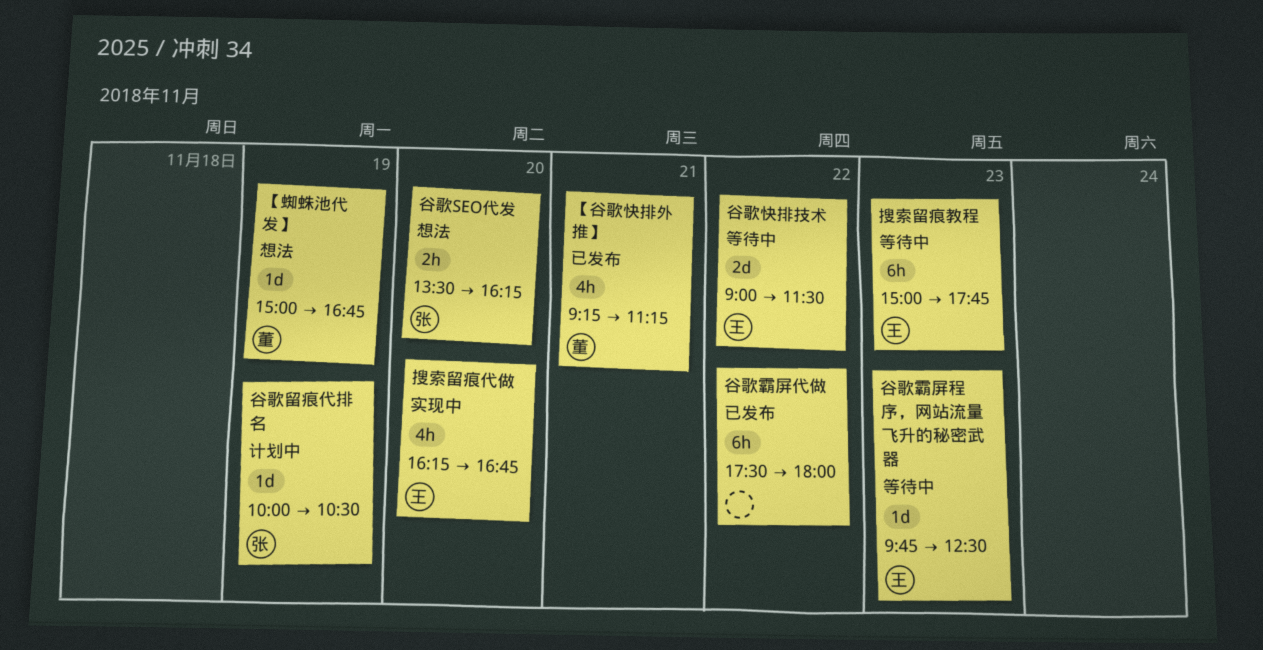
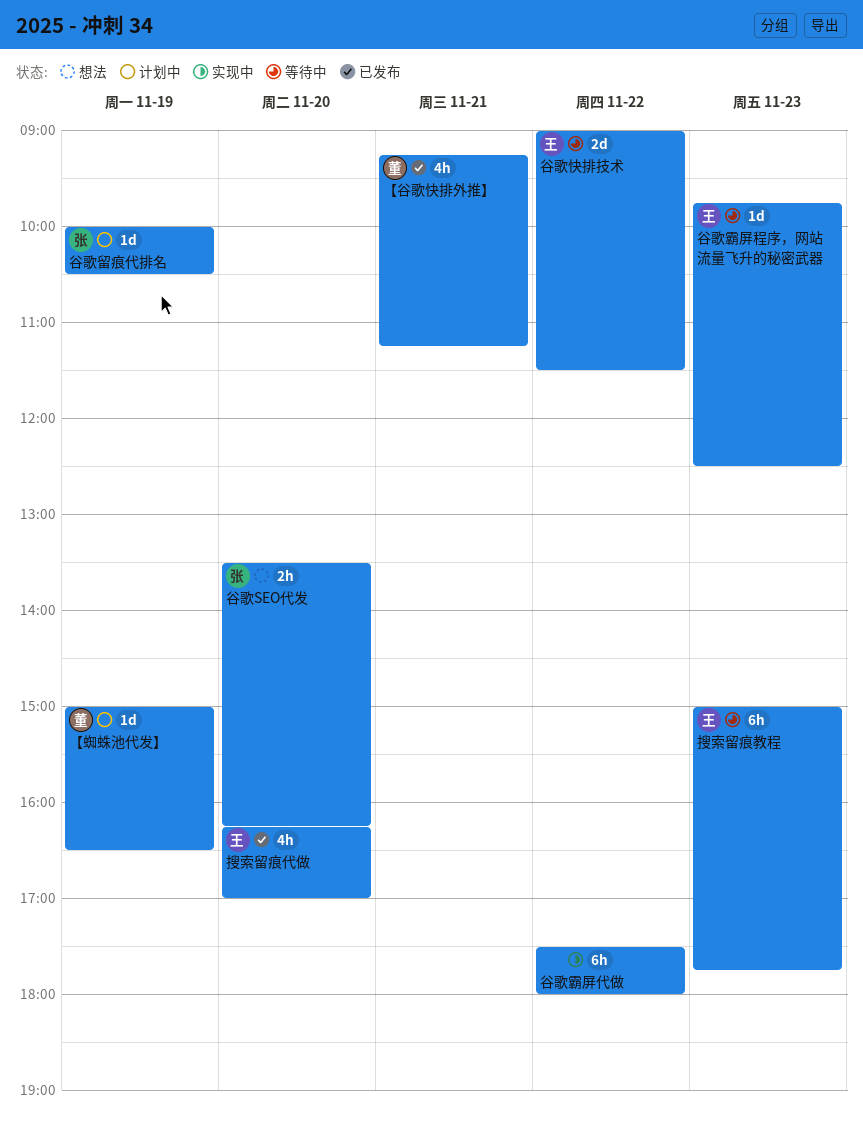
【蜘蛛池代发】, status: 想法 -> 计划中
【蜘蛛池代发】, ends: 16:45 -> 16:30
搜索留痕代做, status: 实现中 -> 已发布
搜索留痕代做, ends: 16:45 -> 17:00
谷歌霸屏代做, status: 已发布 -> 实现中

